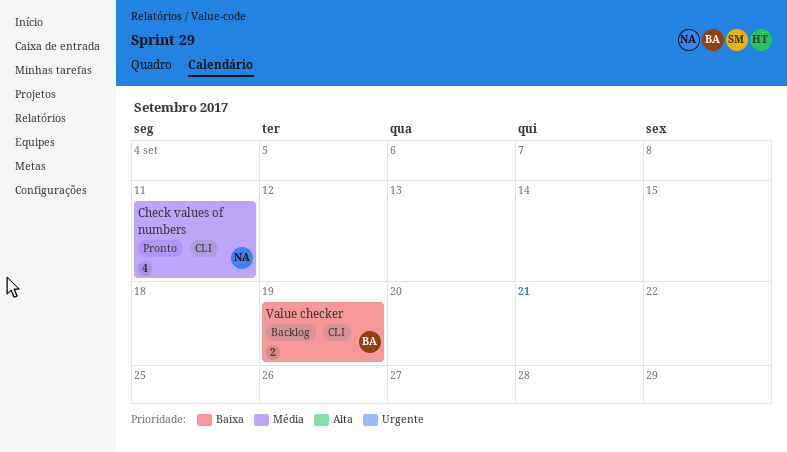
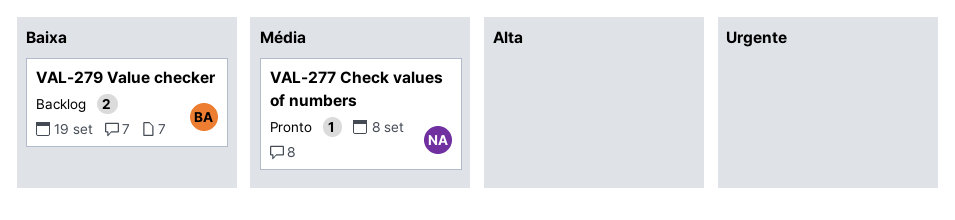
Check values of numbers, estimate: 4 -> 1
Check values of numbers, due: Sep 11 -> Sep 8

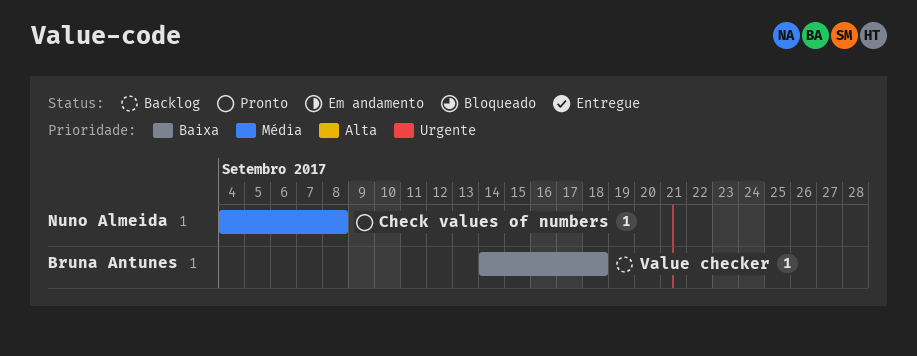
Value checker, estimate: 2 -> 1
Value checker, due: Sep 19 -> Sep 18

